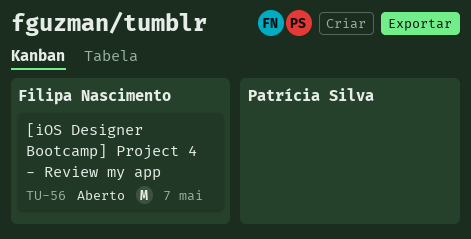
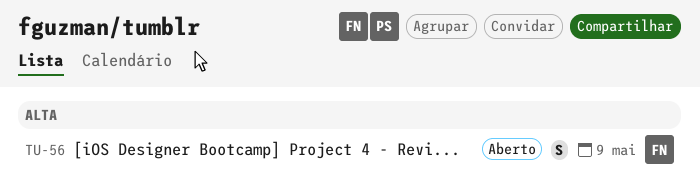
TU-56, estimate: M -> S
TU-56, due: May 7 -> May 9

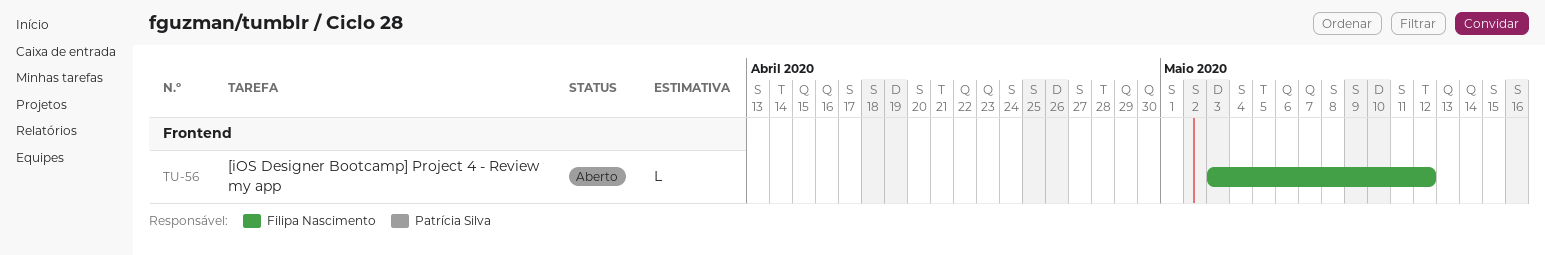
TU-56, estimate: S -> L
TU-56, due: May 9 -> May 12

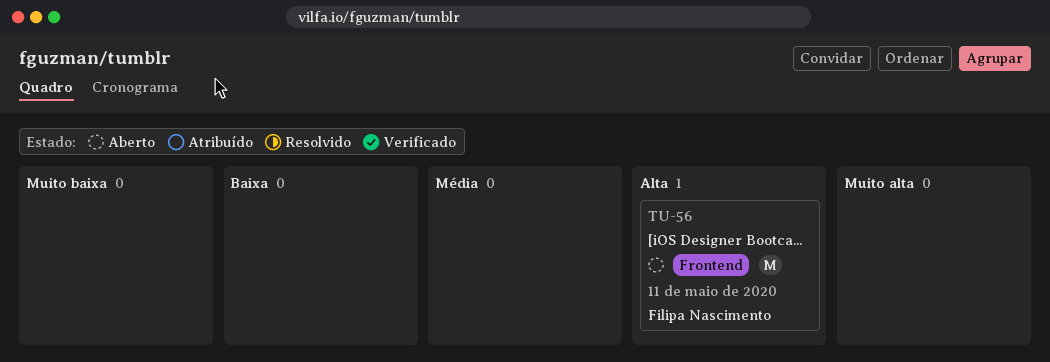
TU-56, estimate: L -> M
TU-56, due: May 12 -> May 11

